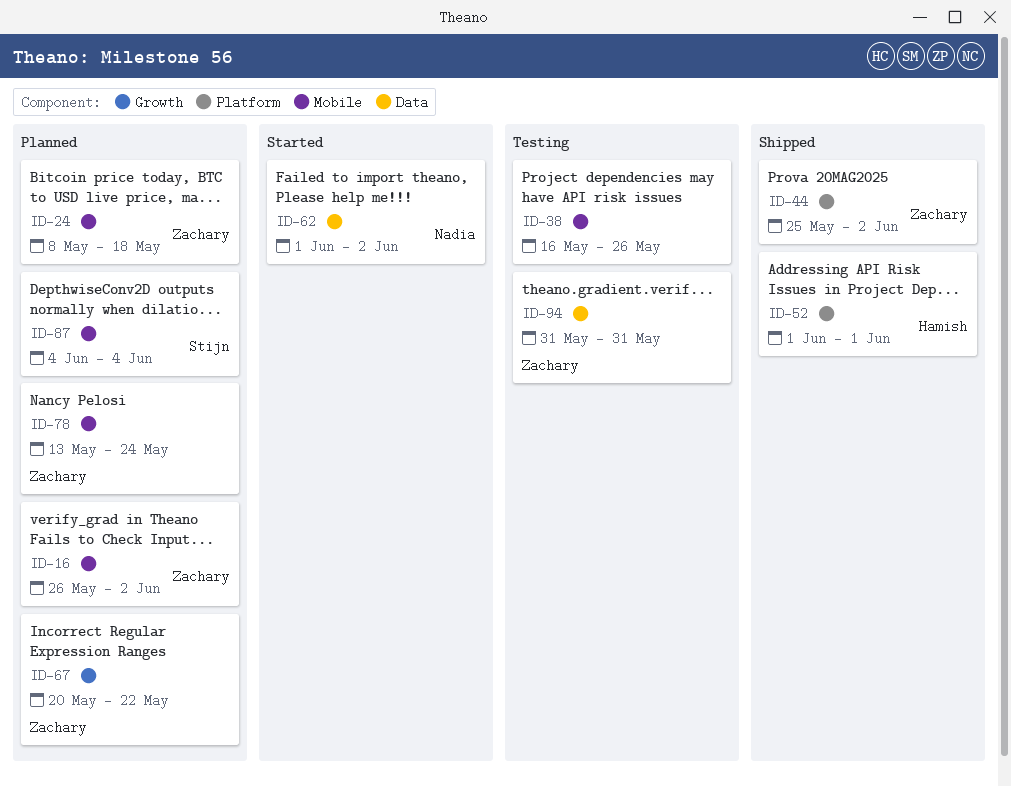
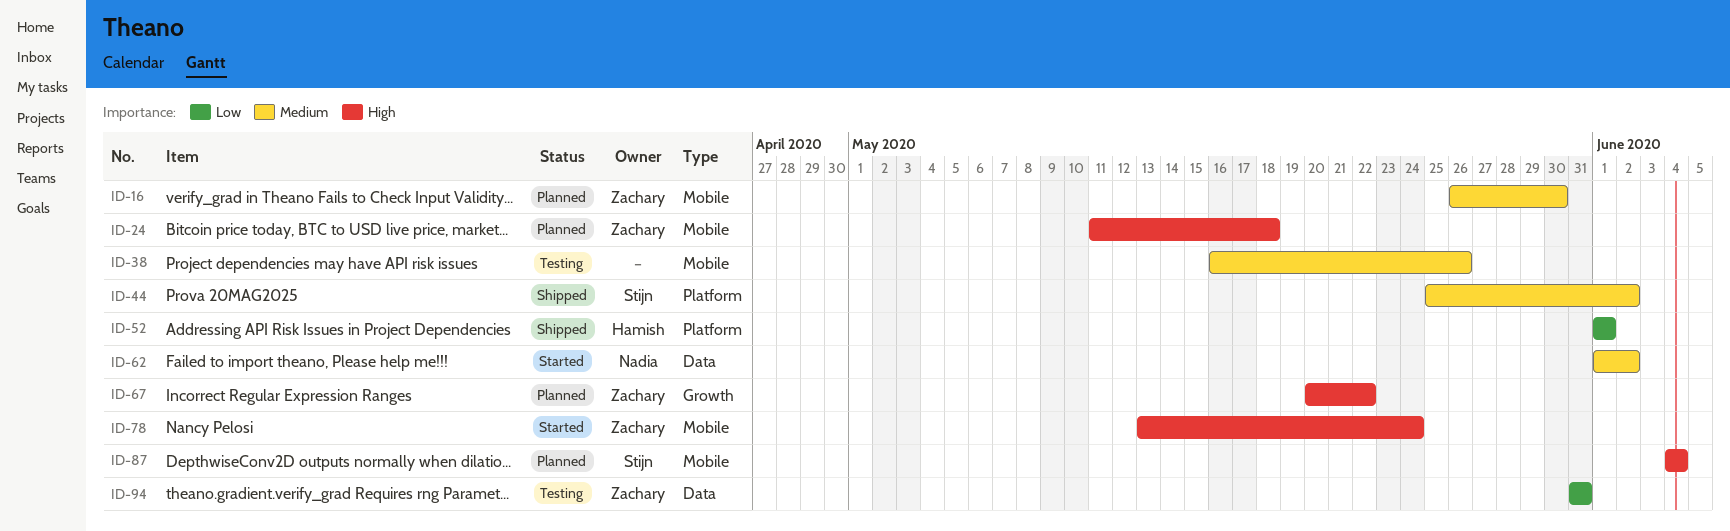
ID-16, due: Jun 2 -> May 30
ID-24, start: May 8 -> May 11
ID-44, owner: Zachary -> Stijn
ID-78, status: Planned -> Started

